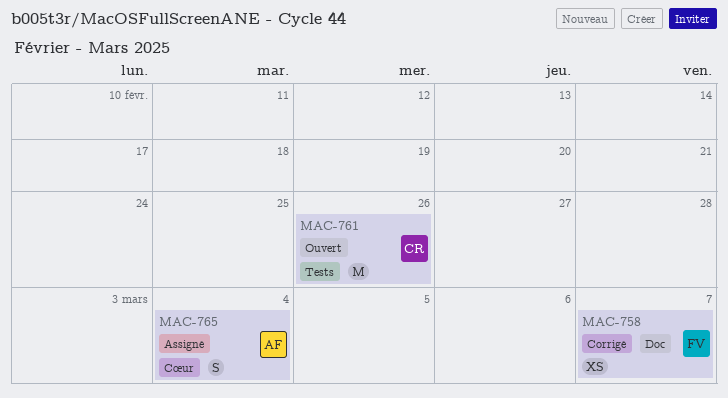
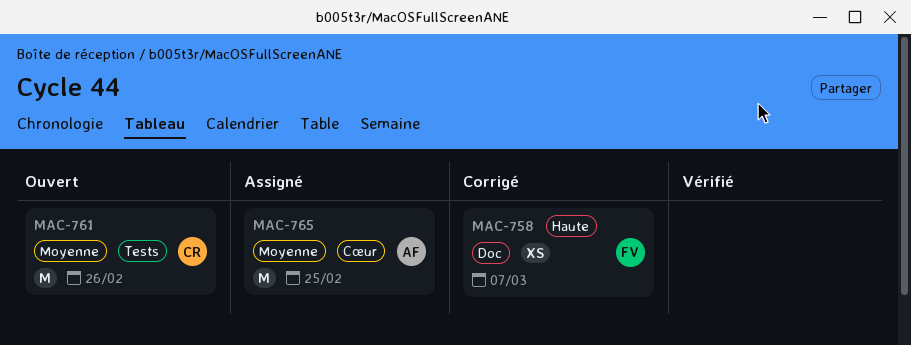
MAC-765, estimate: S -> M
MAC-765, due: Mar 4 -> Feb 25

